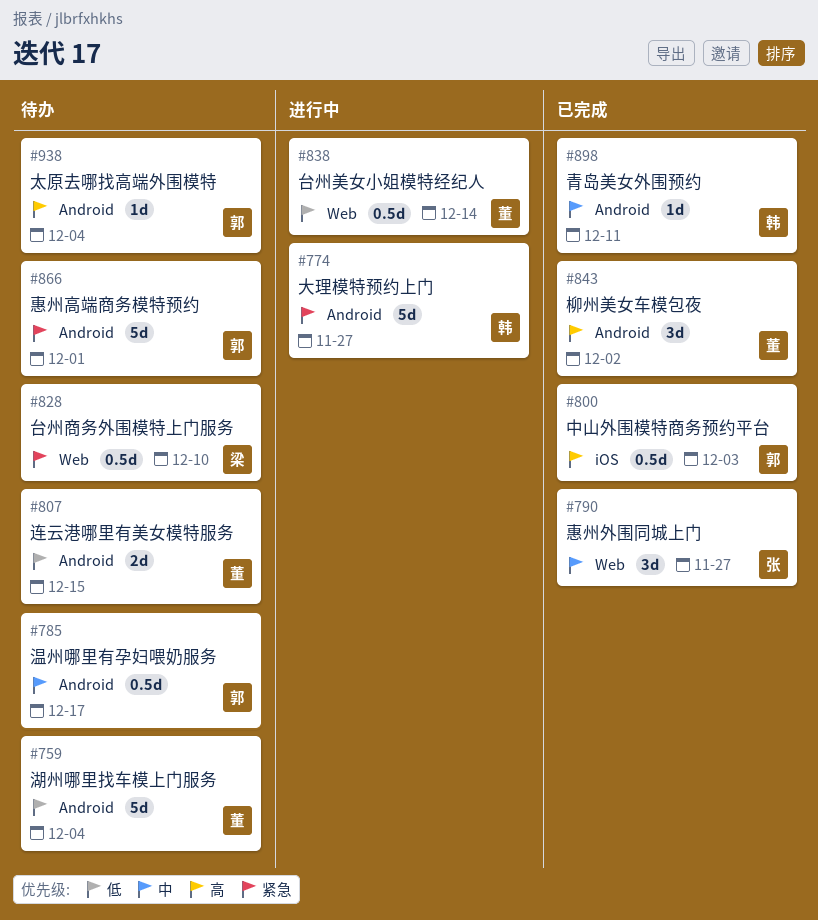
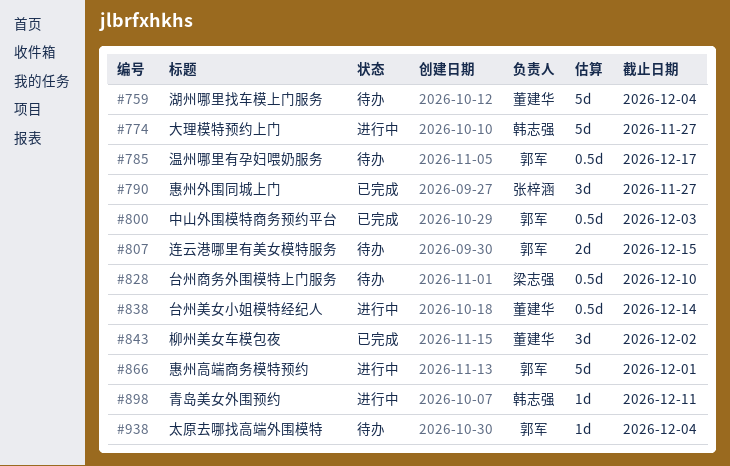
#807, owner: 董建华 -> 郭军
#866, status: 待办 -> 进行中
#898, status: 已完成 -> 进行中

